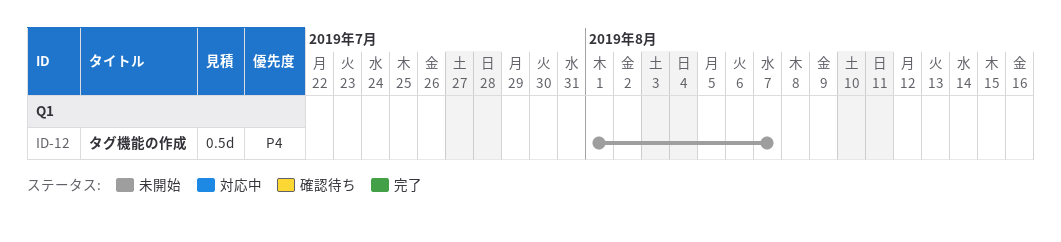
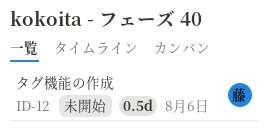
ID-12, due: Aug 7 -> Aug 6

